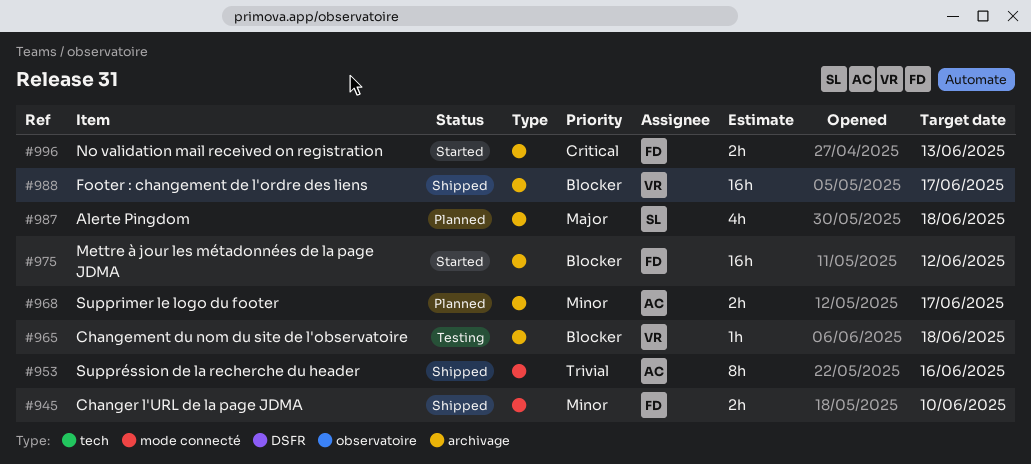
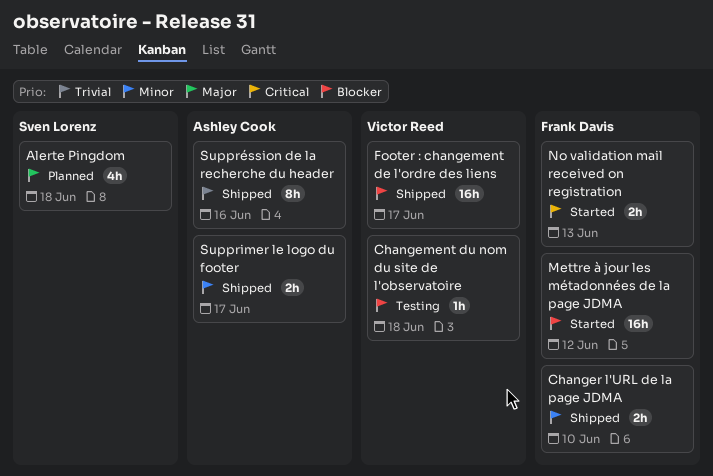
Supprimer le logo du footer, status: Planned -> Shipped

